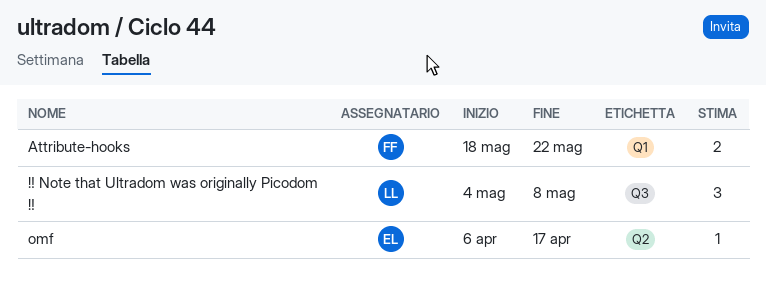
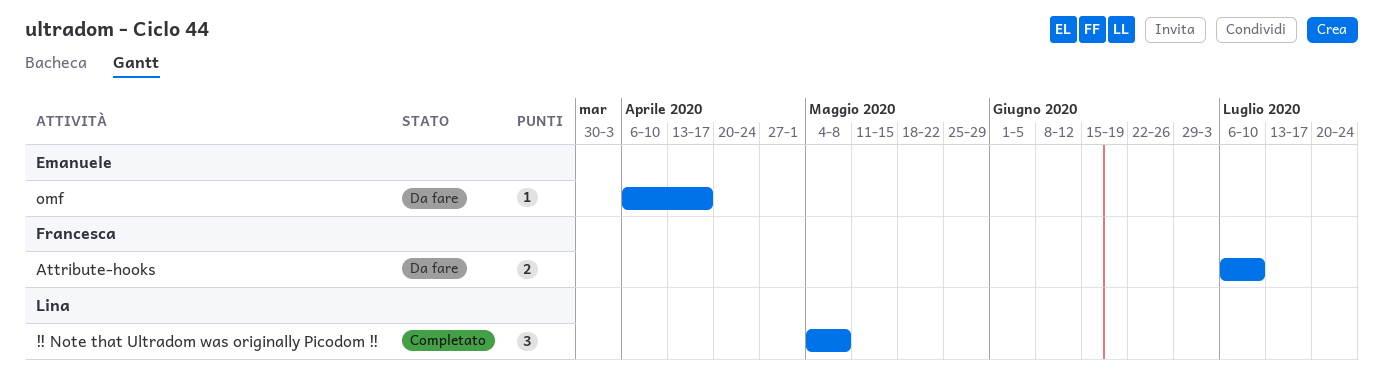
Attribute-hooks, start: May 18 -> Jul 6
Attribute-hooks, due: May 22 -> Jul 10

